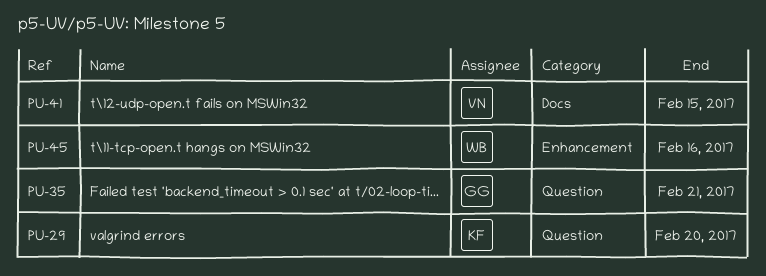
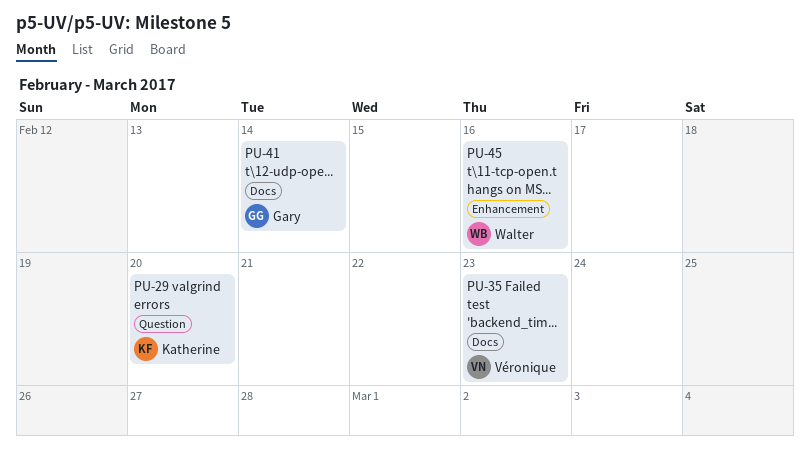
PU-35, owner: Gary -> Véronique
PU-35, label: Question -> Docs
PU-35, due: Feb 21 -> Feb 23
PU-41, owner: Véronique -> Gary
PU-41, due: Feb 15 -> Feb 14

